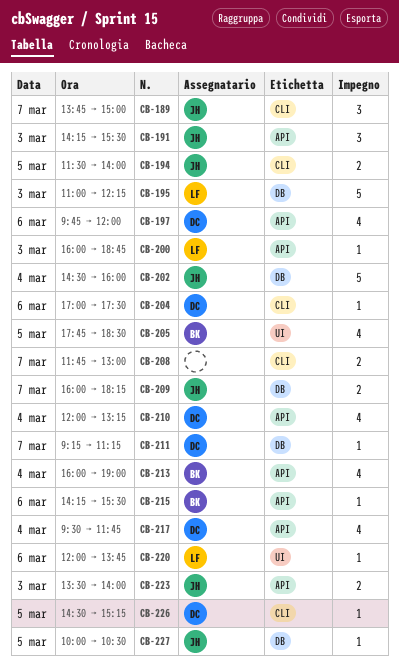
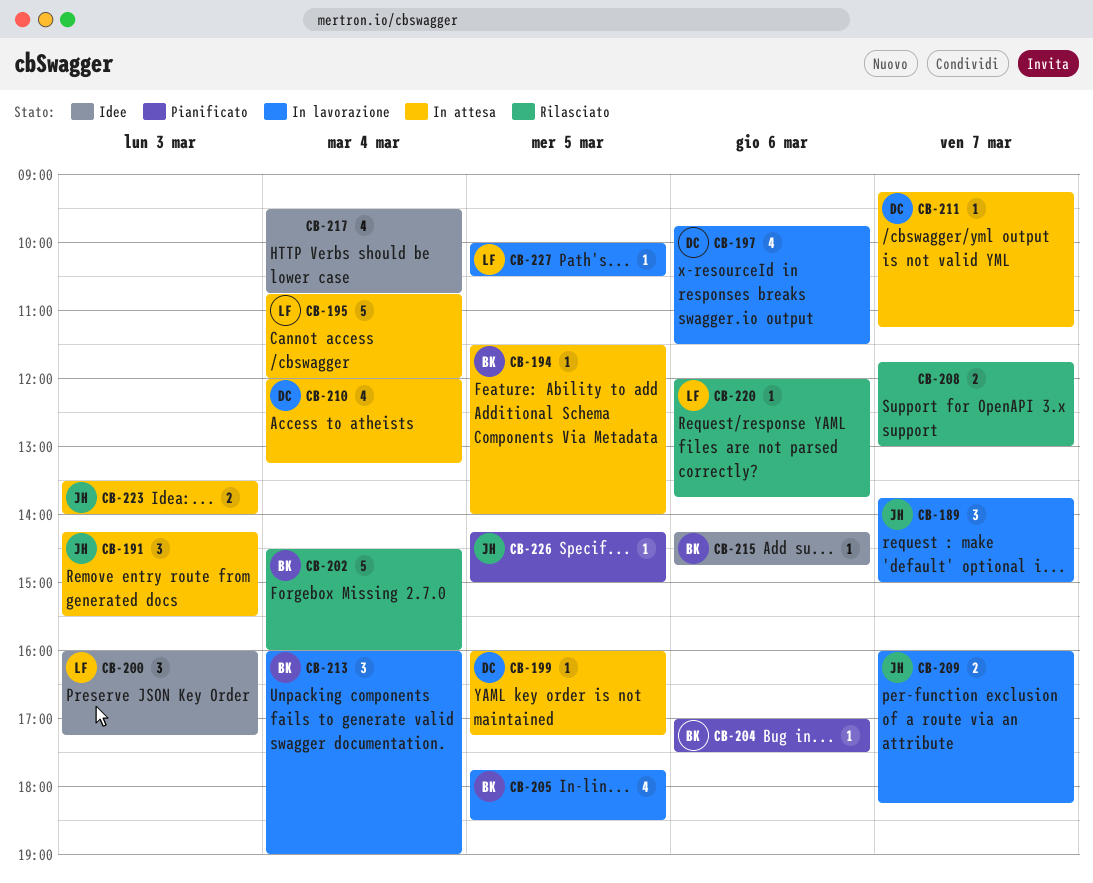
CB-194, owner: JH -> BK
CB-194, estimate: 2 -> 1
CB-195, day: Mar 3 -> Mar 4
CB-195, begins: 11:00 -> 10:45
CB-195, ends: 12:15 -> 12:00
CB-197, ends: 12:00 -> 11:30
CB-199: none -> present
CB-200, estimate: 1 -> 3
CB-200, ends: 18:45 -> 17:15
CB-202, owner: JH -> BK
CB-204, owner: DC -> BK
CB-213, estimate: 4 -> 3
CB-215, ends: 15:30 -> 14:45
CB-217, owner: DC -> none
CB-217, ends: 11:45 -> 10:45
CB-226, owner: DC -> JH
CB-226, begins: 14:30 -> 14:15
CB-226, ends: 15:15 -> 15:00
CB-227, owner: JH -> LF

